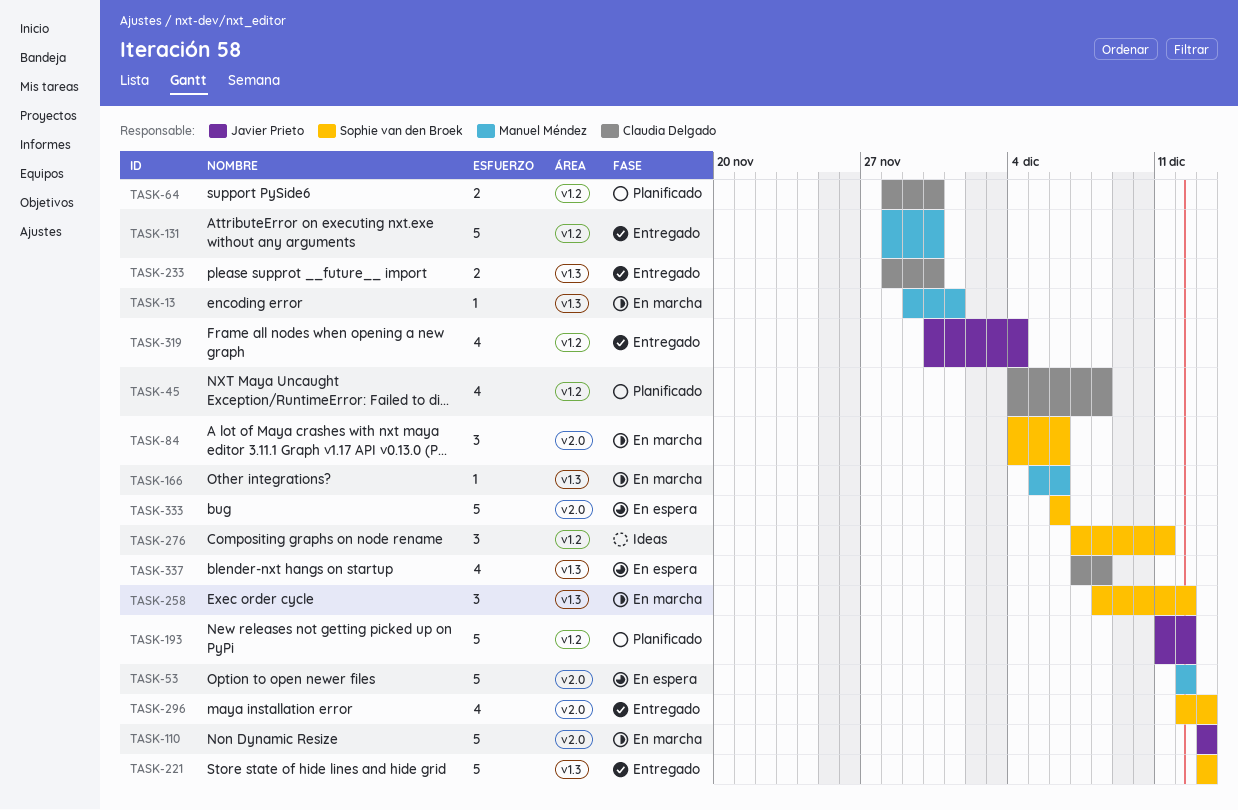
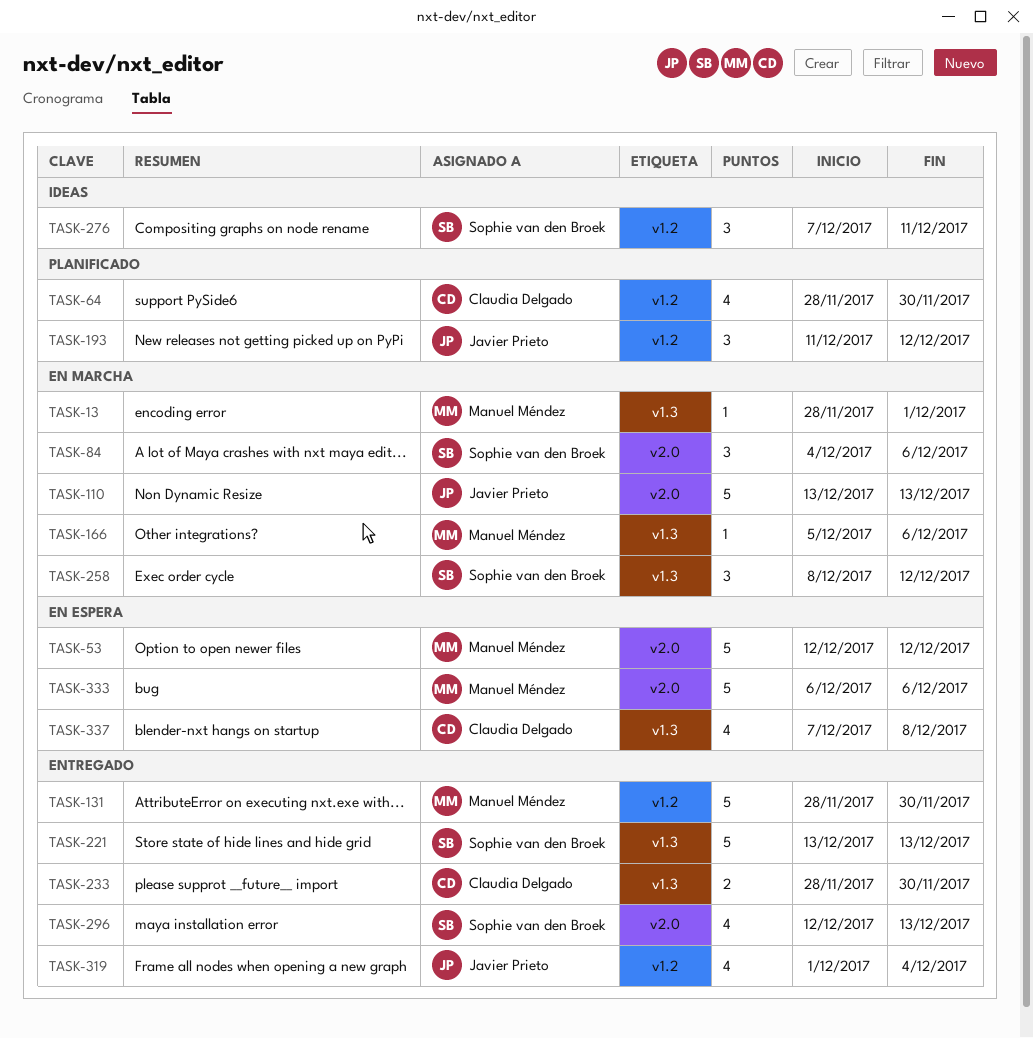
TASK-13, start: Nov 29 -> Nov 28
TASK-45: present -> none
TASK-64, estimate: 2 -> 4
TASK-193, estimate: 5 -> 3
TASK-319, start: Nov 30 -> Dec 1
TASK-333, owner: Sophie van den Broek -> Manuel Méndez

